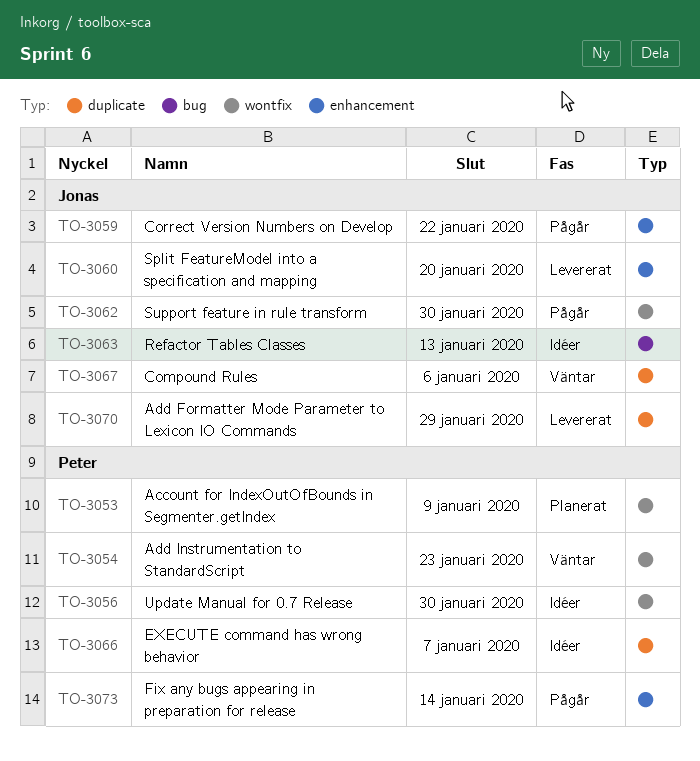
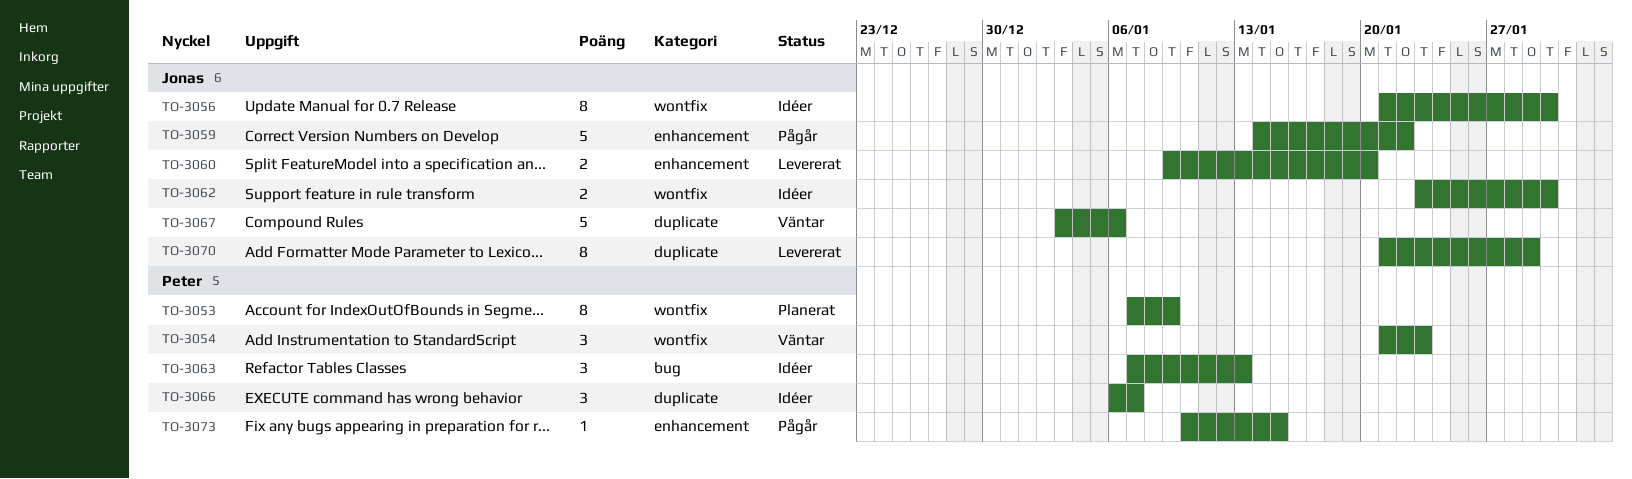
TO-3056, owner: Peter -> Jonas
TO-3062, status: Pågår -> Idéer
TO-3063, owner: Jonas -> Peter
TO-3073, due: Jan 14 -> Jan 15

